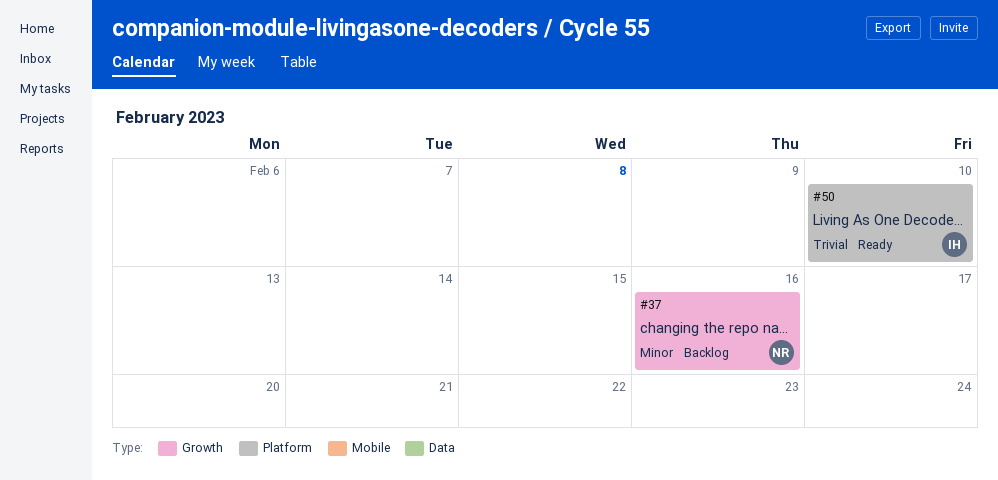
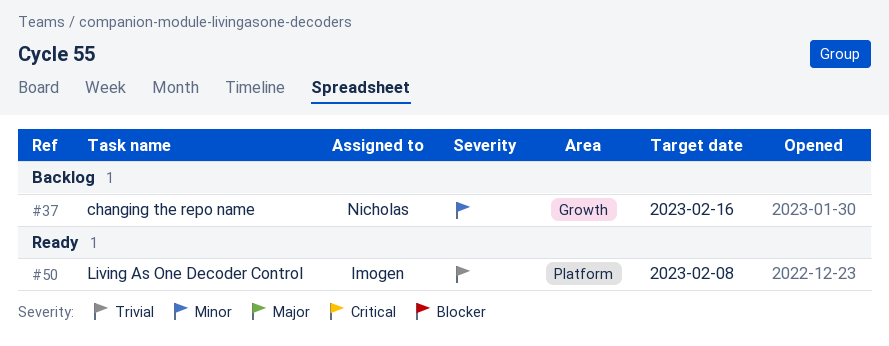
#50, due: Feb 10 -> Feb 8

